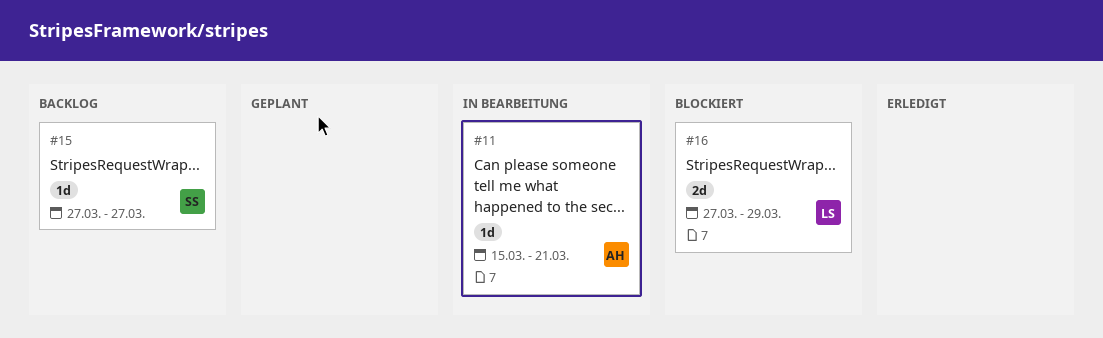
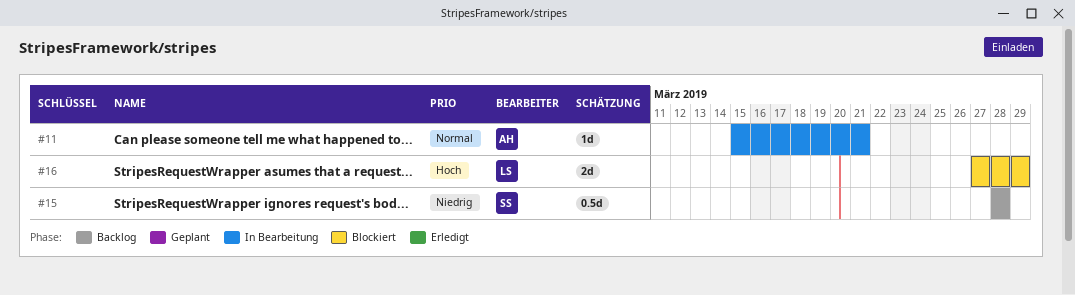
#15, estimate: 1d -> 0.5d
#15, start: Mar 27 -> Mar 28
#15, due: Mar 27 -> Mar 28

